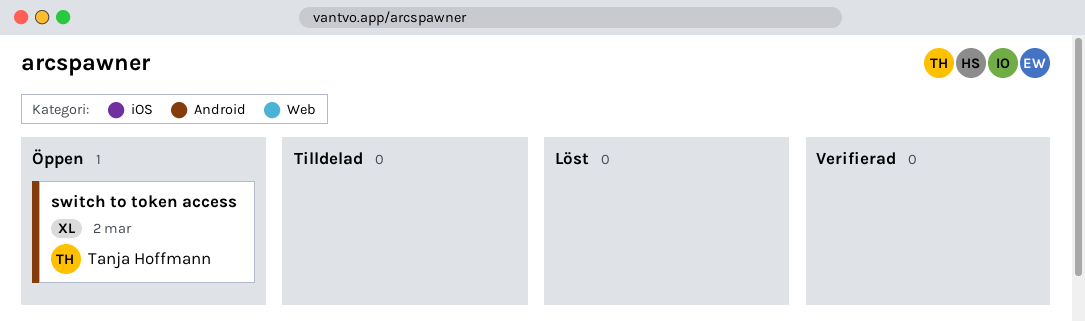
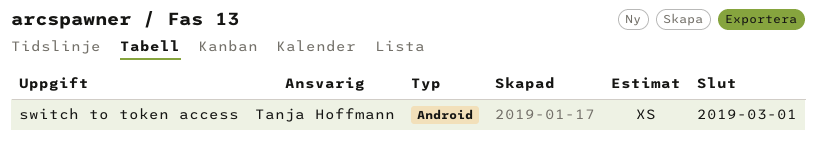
switch to token access, estimate: XL -> XS
switch to token access, due: Mar 2 -> Mar 1

